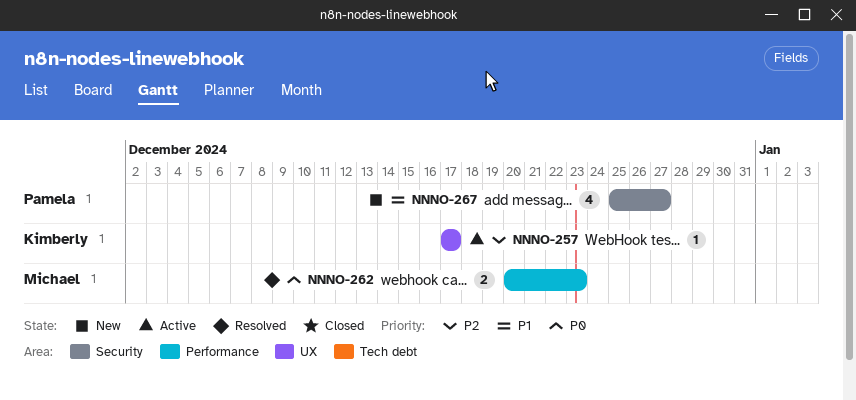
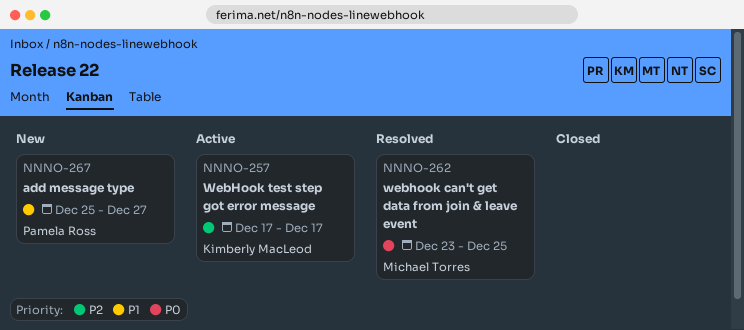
NNNO-262, start: Dec 20 -> Dec 23
NNNO-262, due: Dec 23 -> Dec 25

